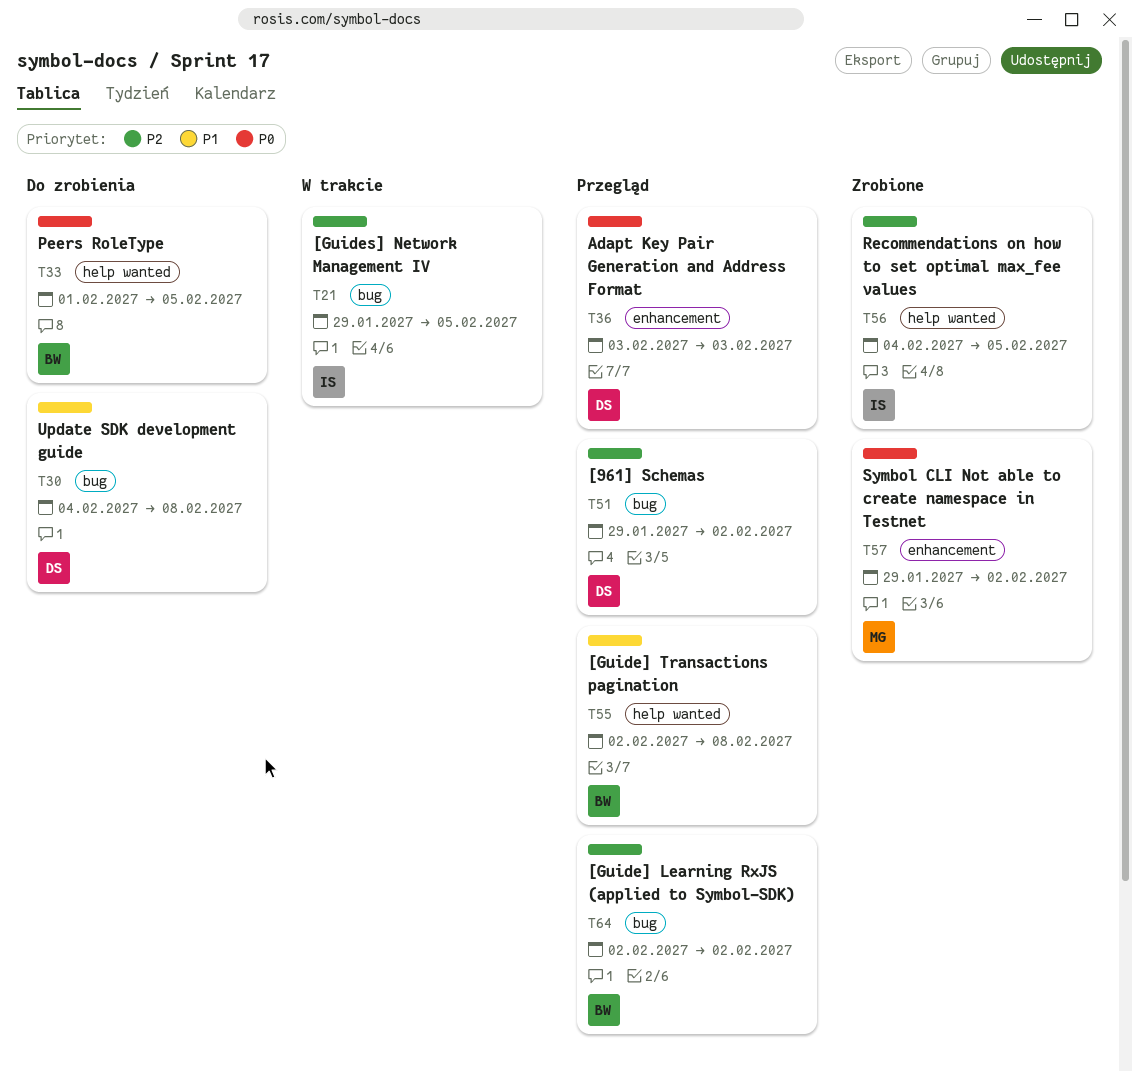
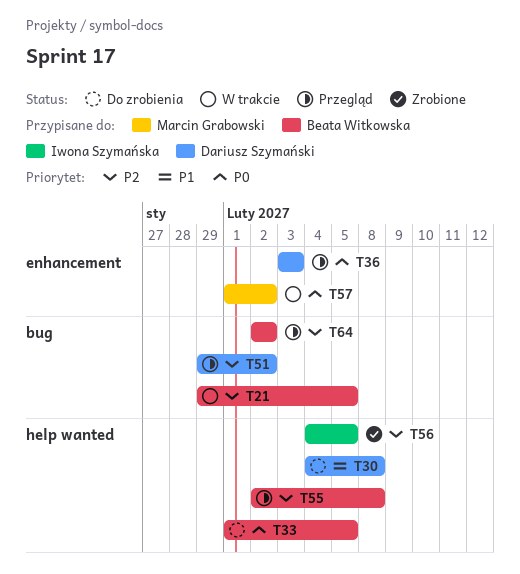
T21, owner: Iwona Szymańska -> Beata Witkowska
T30, label: bug -> help wanted
T55, priority: P1 -> P2
T57, status: Zrobione -> W trakcie
T57, start: Jan 29 -> Feb 1

